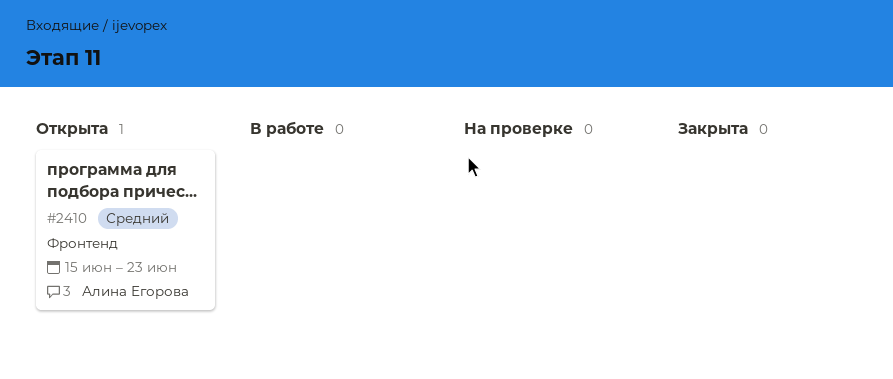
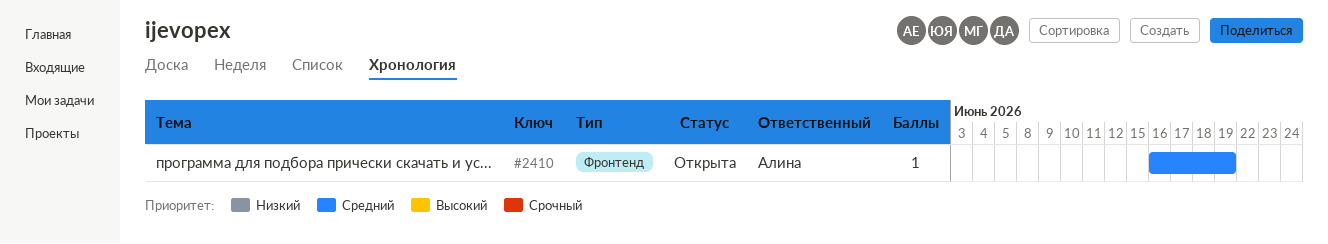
#2410, start: Jun 15 -> Jun 16
#2410, due: Jun 23 -> Jun 19

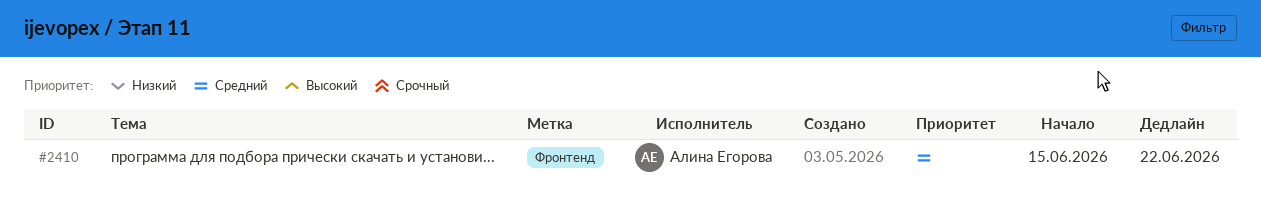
#2410, start: Jun 16 -> Jun 15
#2410, due: Jun 19 -> Jun 22

